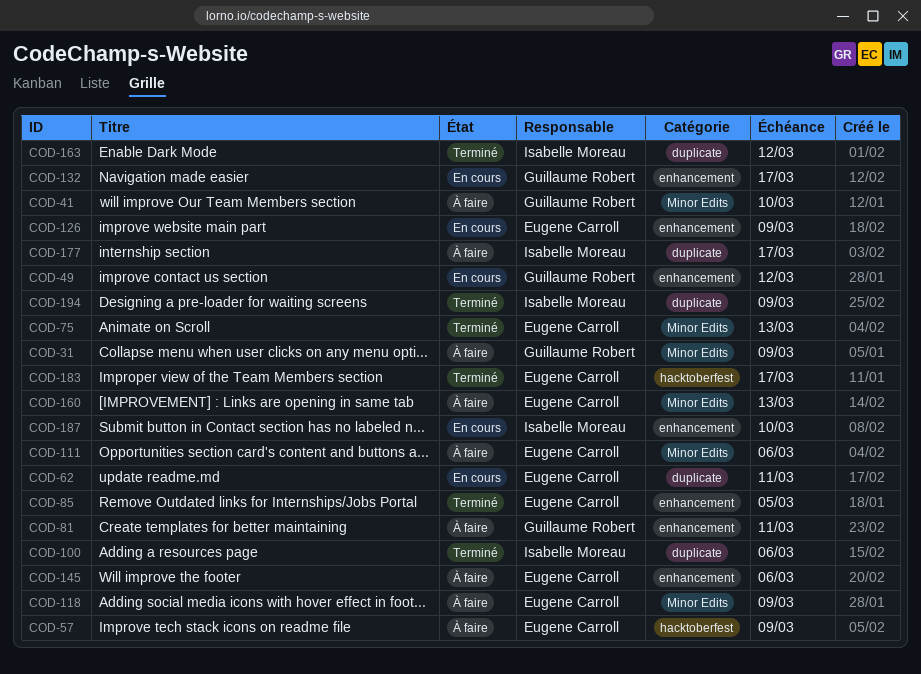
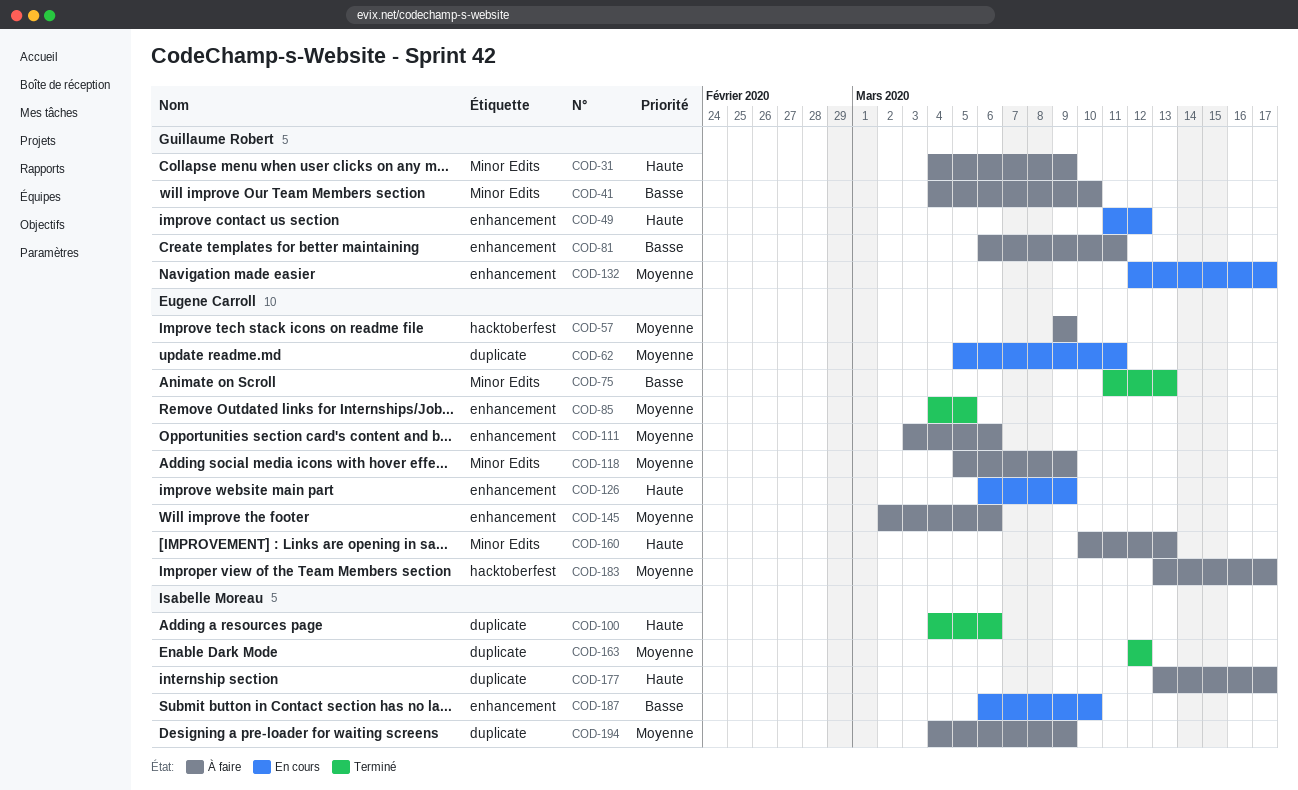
COD-111, label: Minor Edits -> enhancement
COD-183, status: Terminé -> À faire
COD-194, status: Terminé -> À faire

